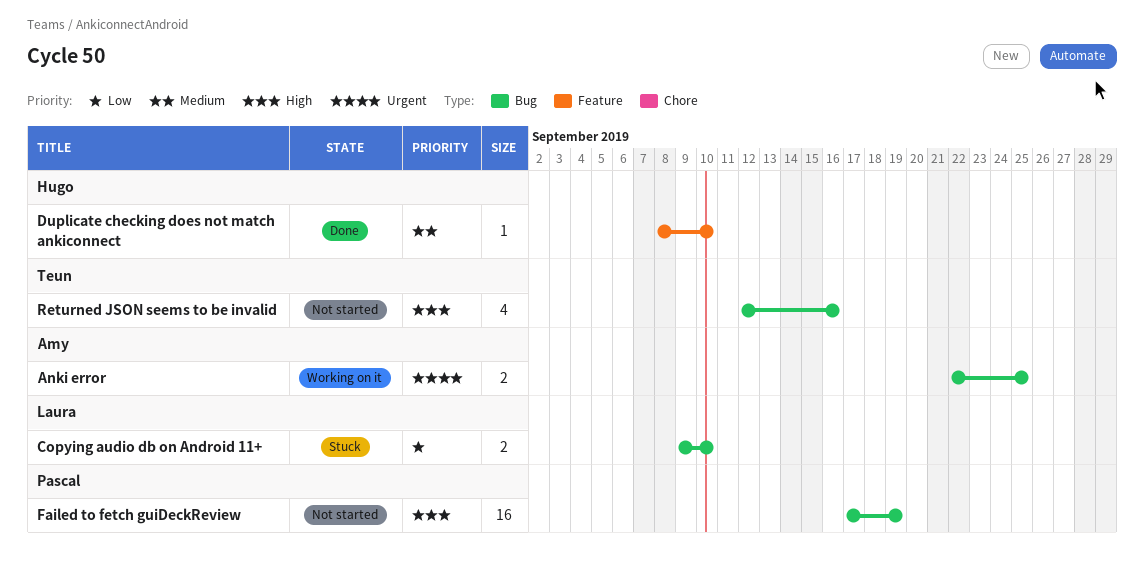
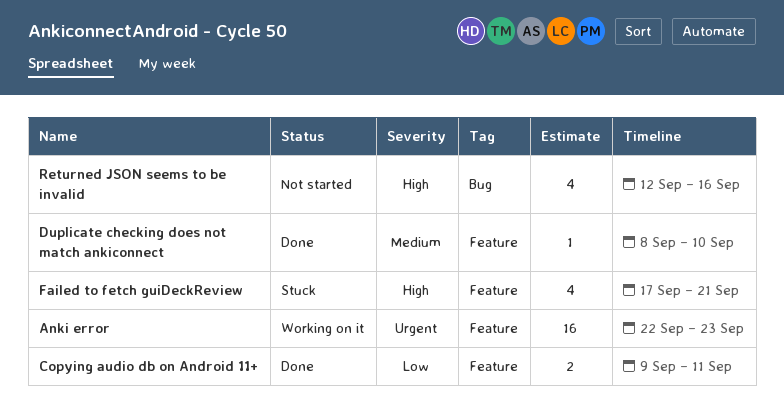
Anki error, label: Bug -> Feature
Anki error, estimate: 2 -> 16
Anki error, due: Sep 25 -> Sep 23
Copying audio db on Android 11+, status: Stuck -> Done
Copying audio db on Android 11+, label: Bug -> Feature
Copying audio db on Android 11+, due: Sep 10 -> Sep 11
Failed to fetch guiDeckReview, status: Not started -> Stuck
Failed to fetch guiDeckReview, label: Bug -> Feature
Failed to fetch guiDeckReview, estimate: 16 -> 4
Failed to fetch guiDeckReview, due: Sep 19 -> Sep 21

